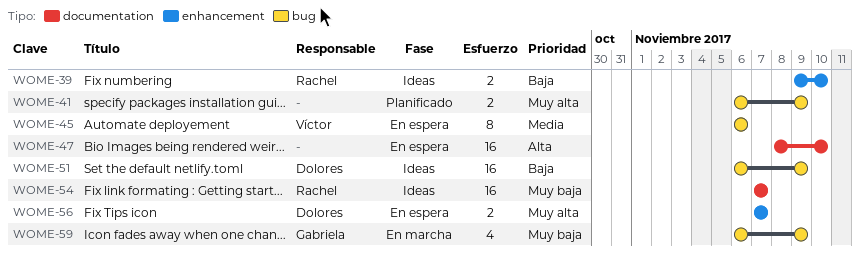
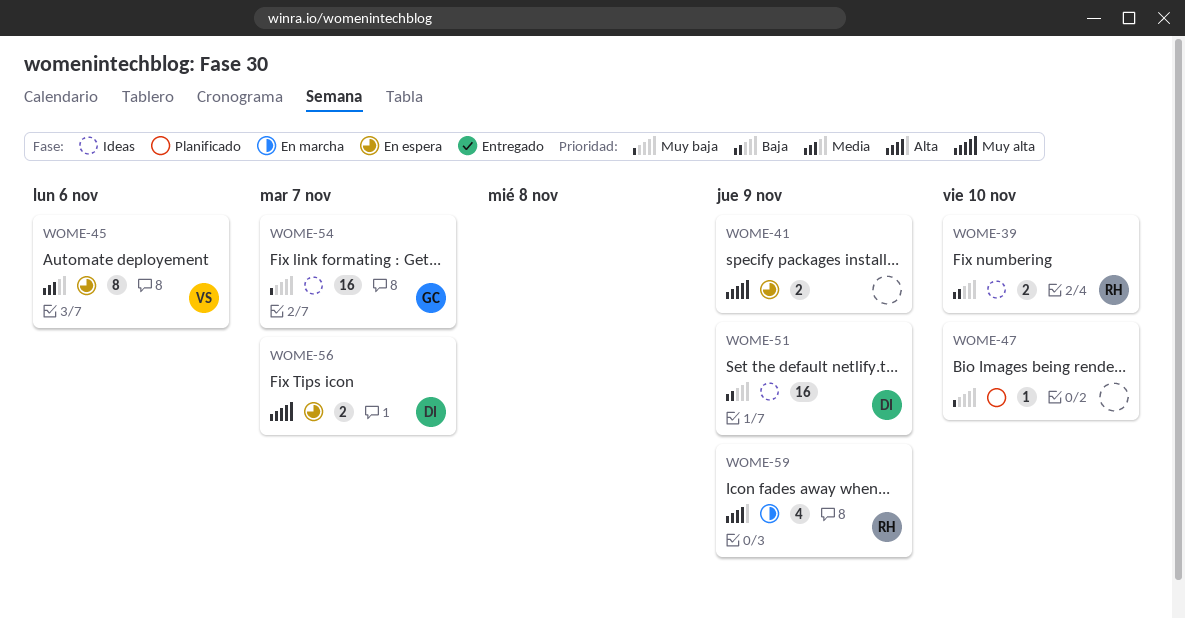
WOME-41, status: Planificado -> En espera
WOME-47, status: En espera -> Planificado
WOME-47, priority: Alta -> Muy baja
WOME-47, estimate: 16 -> 1
WOME-54, owner: Rachel -> Gabriela
WOME-59, owner: Gabriela -> Rachel
WOME-59, priority: Muy baja -> Alta

